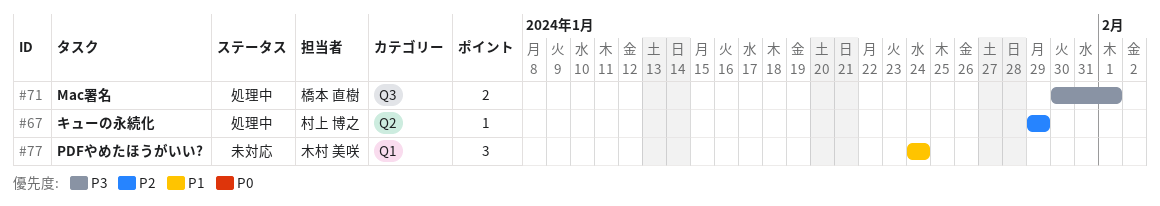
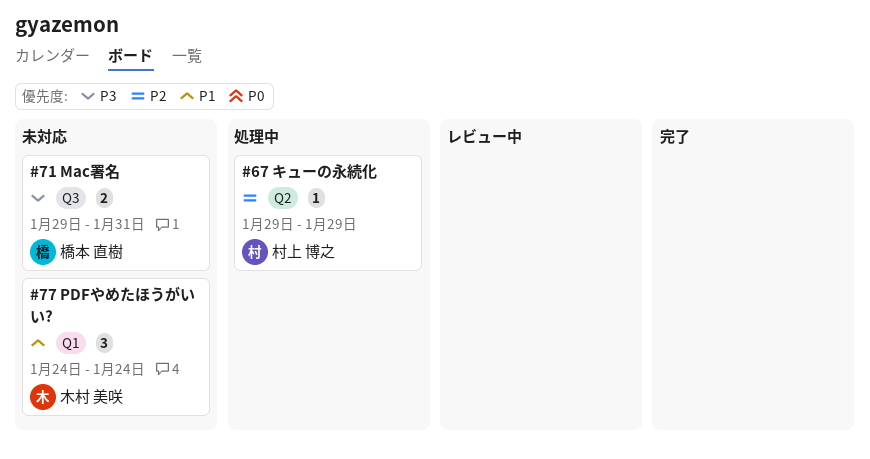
#71, status: 処理中 -> 未対応
#71, start: Jan 30 -> Jan 29
#71, due: Feb 1 -> Jan 31

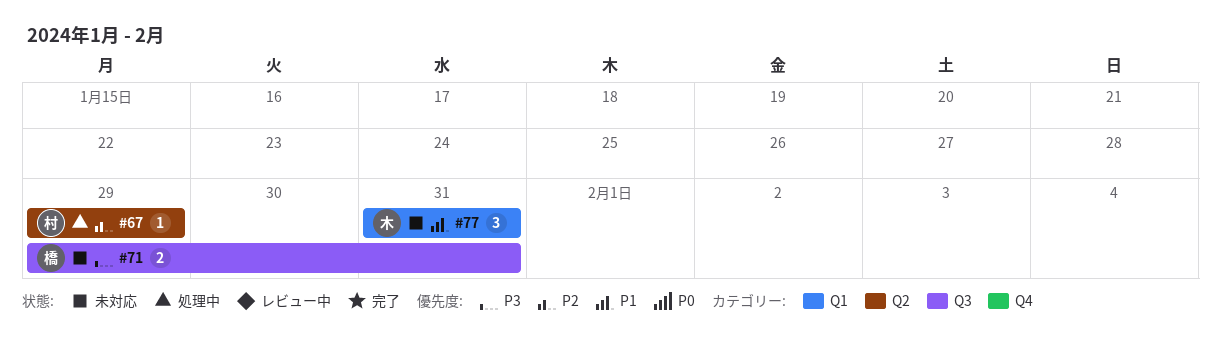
#77, start: Jan 24 -> Jan 31
#77, due: Jan 24 -> Jan 31

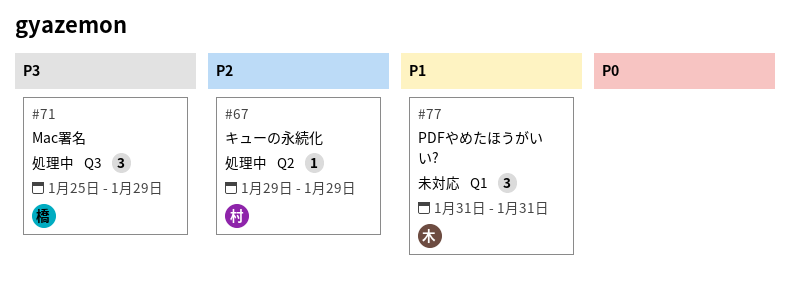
#71, status: 未対応 -> 処理中
#71, estimate: 2 -> 3
#71, start: Jan 29 -> Jan 25
#71, due: Jan 31 -> Jan 29

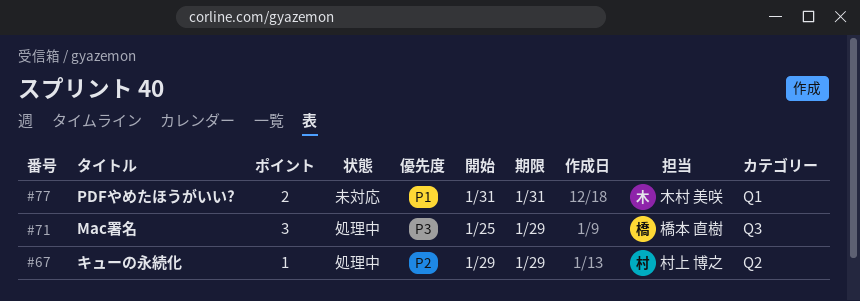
#77, estimate: 3 -> 2

